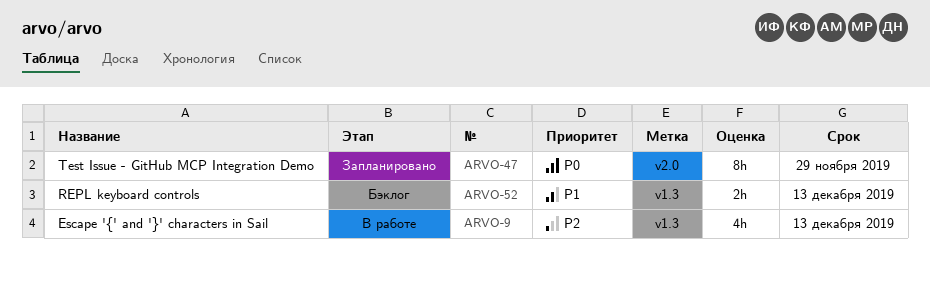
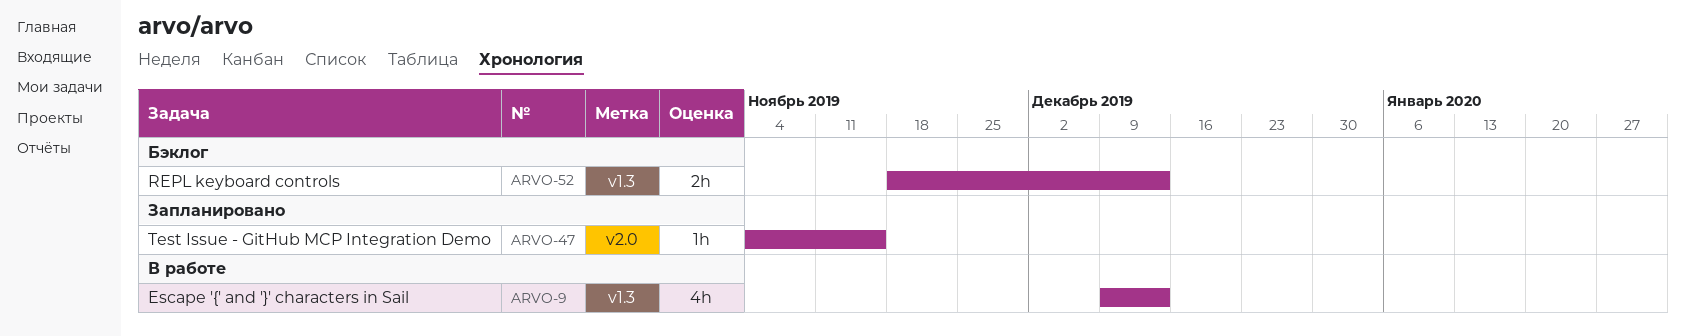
ARVO-47, estimate: 8h -> 1h
ARVO-47, due: Nov 29 -> Nov 15

